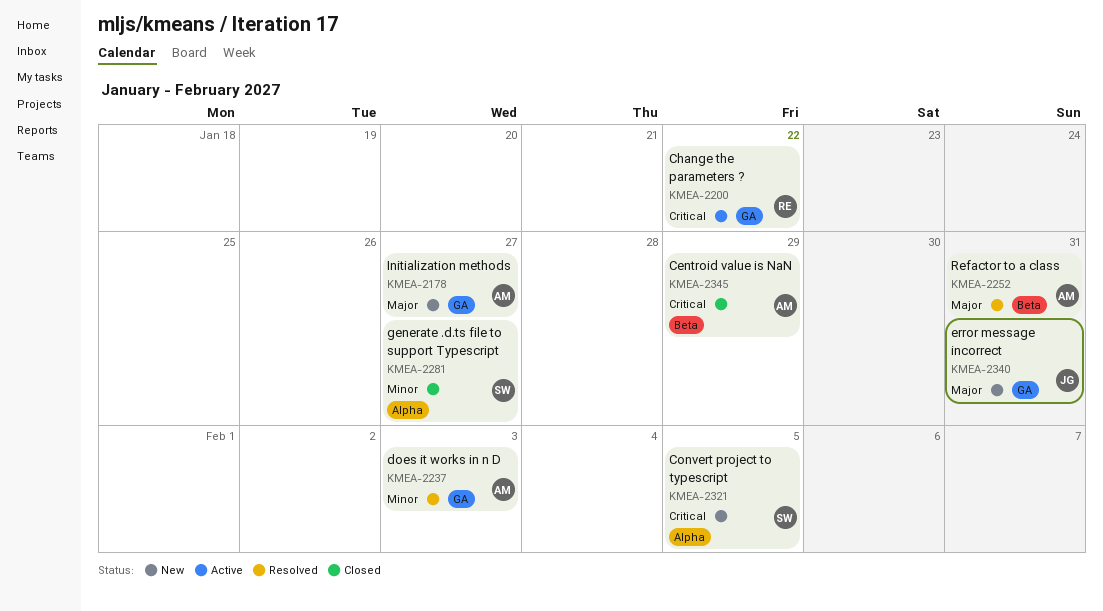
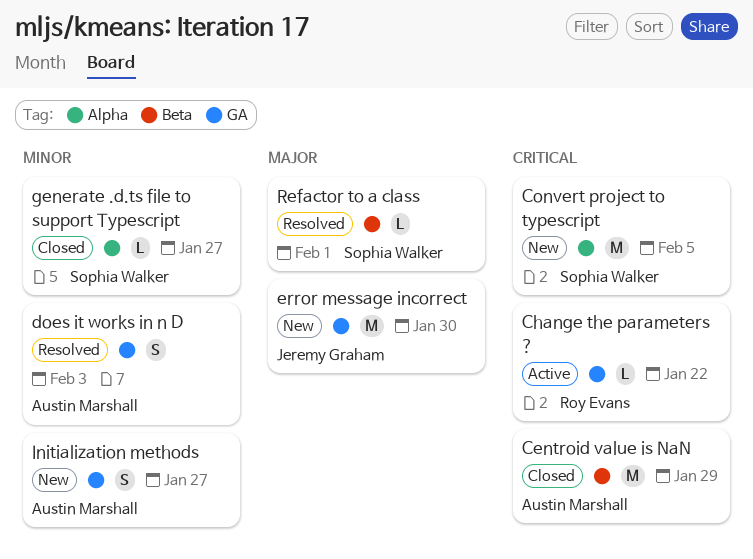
error message incorrect, due: Jan 31 -> Jan 30
Initialization methods, priority: Major -> Minor
Refactor to a class, owner: Austin Marshall -> Sophia Walker
Refactor to a class, due: Jan 31 -> Feb 1

